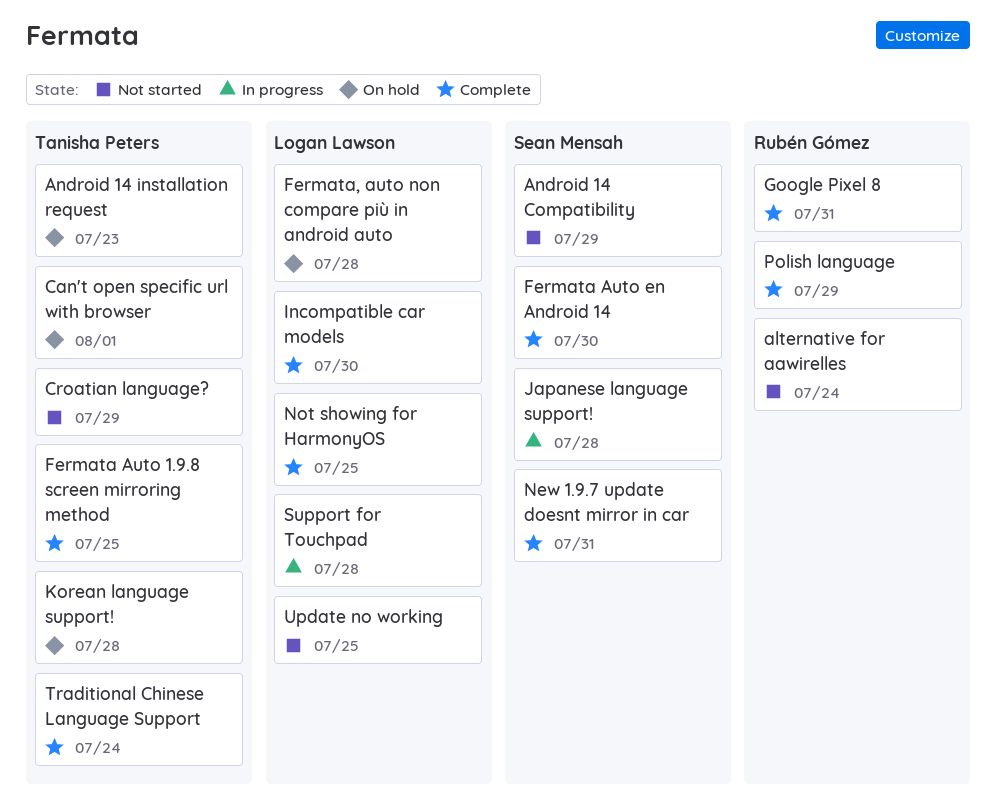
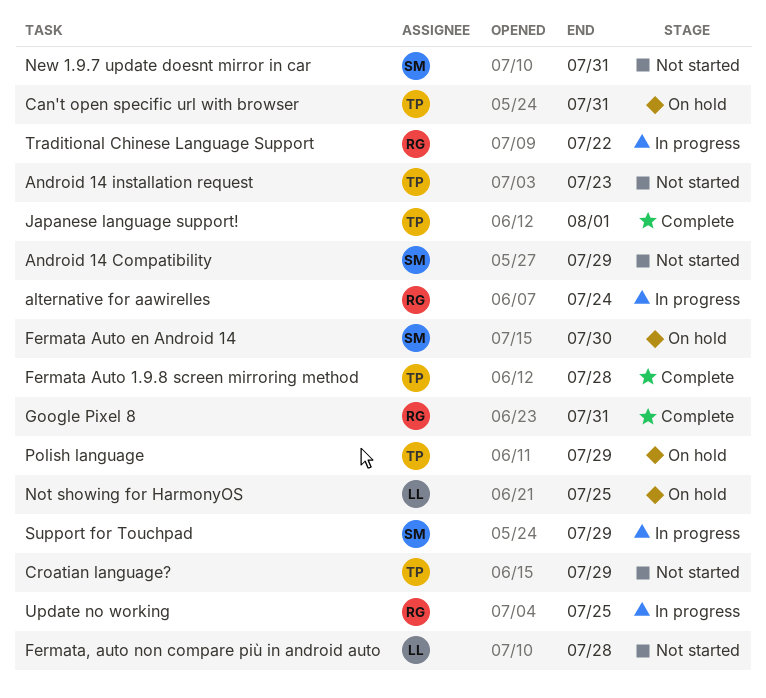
alternative for aawirelles, status: Not started -> In progress
Android 14 installation request, status: On hold -> Not started
Can't open specific url with browser, due: Aug 1 -> Jul 31
Fermata Auto 1.9.8 screen mirroring method, due: Jul 25 -> Jul 28
Fermata Auto en Android 14, status: Complete -> On hold
Fermata, auto non compare più in android auto, status: On hold -> Not started
Incompatible car models: present -> none
Japanese language support!, status: In progress -> Complete
Japanese language support!, owner: Sean Mensah -> Tanisha Peters
Japanese language support!, due: Jul 28 -> Aug 1
Korean language support!: present -> none
New 1.9.7 update doesnt mirror in car, status: Complete -> Not started
Not showing for HarmonyOS, status: Complete -> On hold
Polish language, status: Complete -> On hold
Polish language, owner: Rubén Gómez -> Tanisha Peters
Support for Touchpad, owner: Logan Lawson -> Sean Mensah
Support for Touchpad, due: Jul 28 -> Jul 29
Traditional Chinese Language Support, status: Complete -> In progress
Traditional Chinese Language Support, owner: Tanisha Peters -> Rubén Gómez
Traditional Chinese Language Support, due: Jul 24 -> Jul 22
Update no working, status: Not started -> In progress
Update no working, owner: Logan Lawson -> Rubén Gómez

